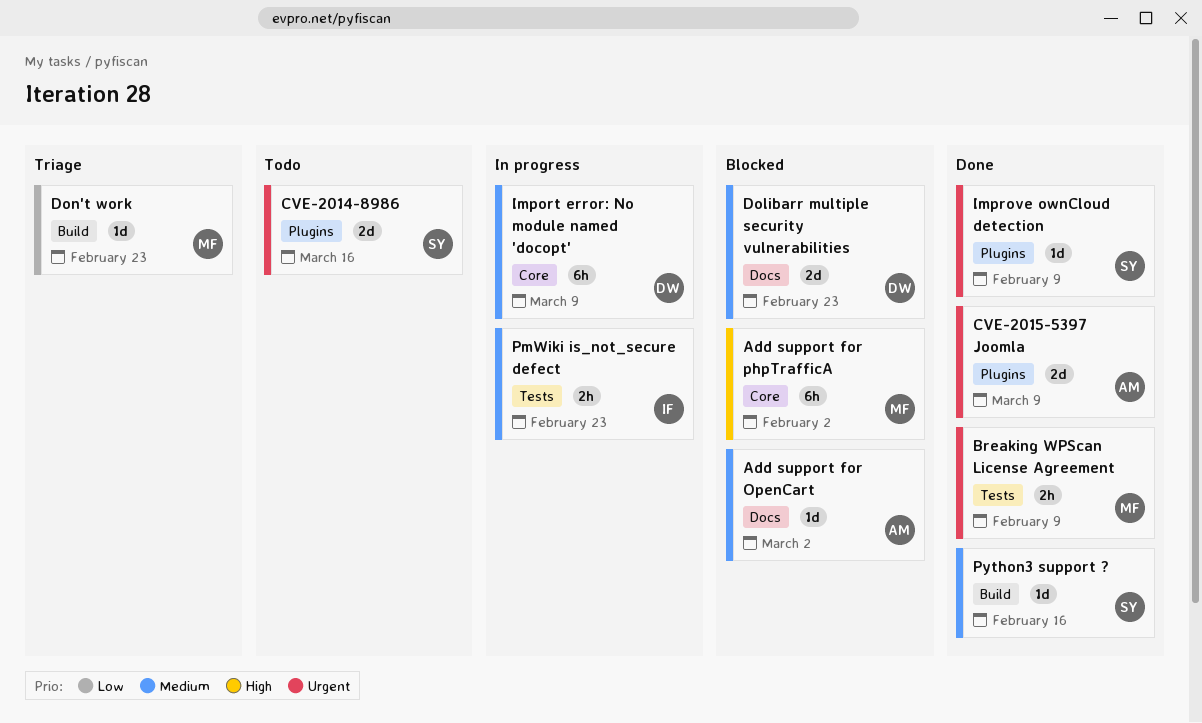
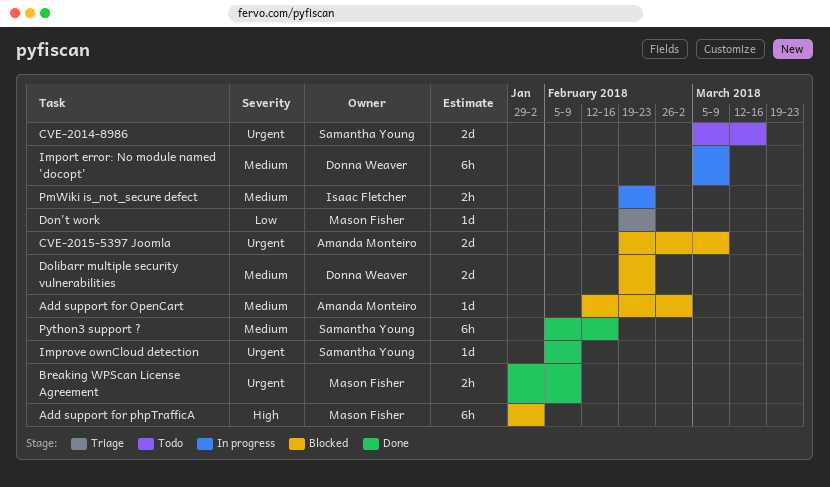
CVE-2015-5397 Joomla, status: Done -> Blocked
Python3 support ?, estimate: 1d -> 6h

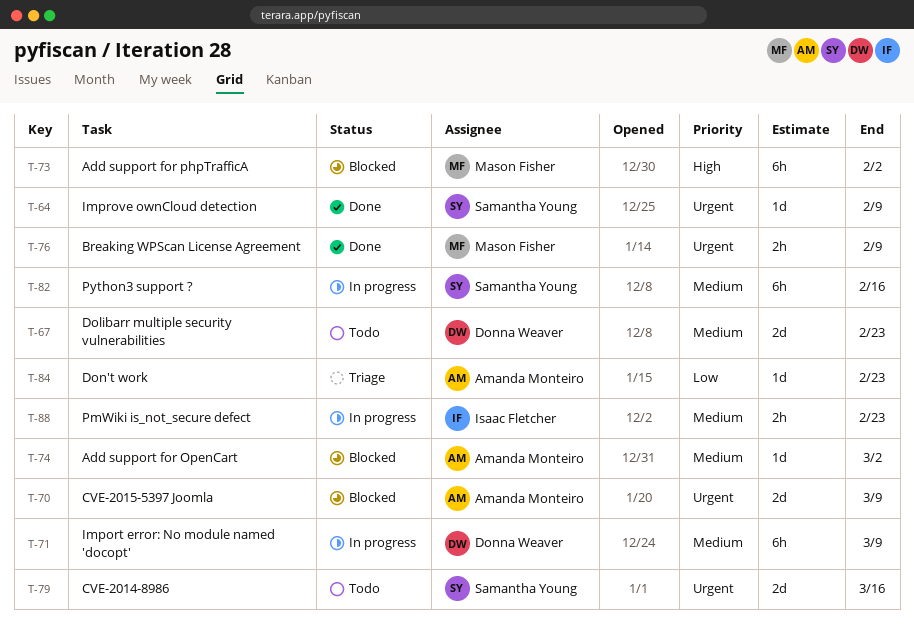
Dolibarr multiple security vulnerabilities, status: Blocked -> Todo
Don't work, owner: Mason Fisher -> Amanda Monteiro
Python3 support ?, status: Done -> In progress

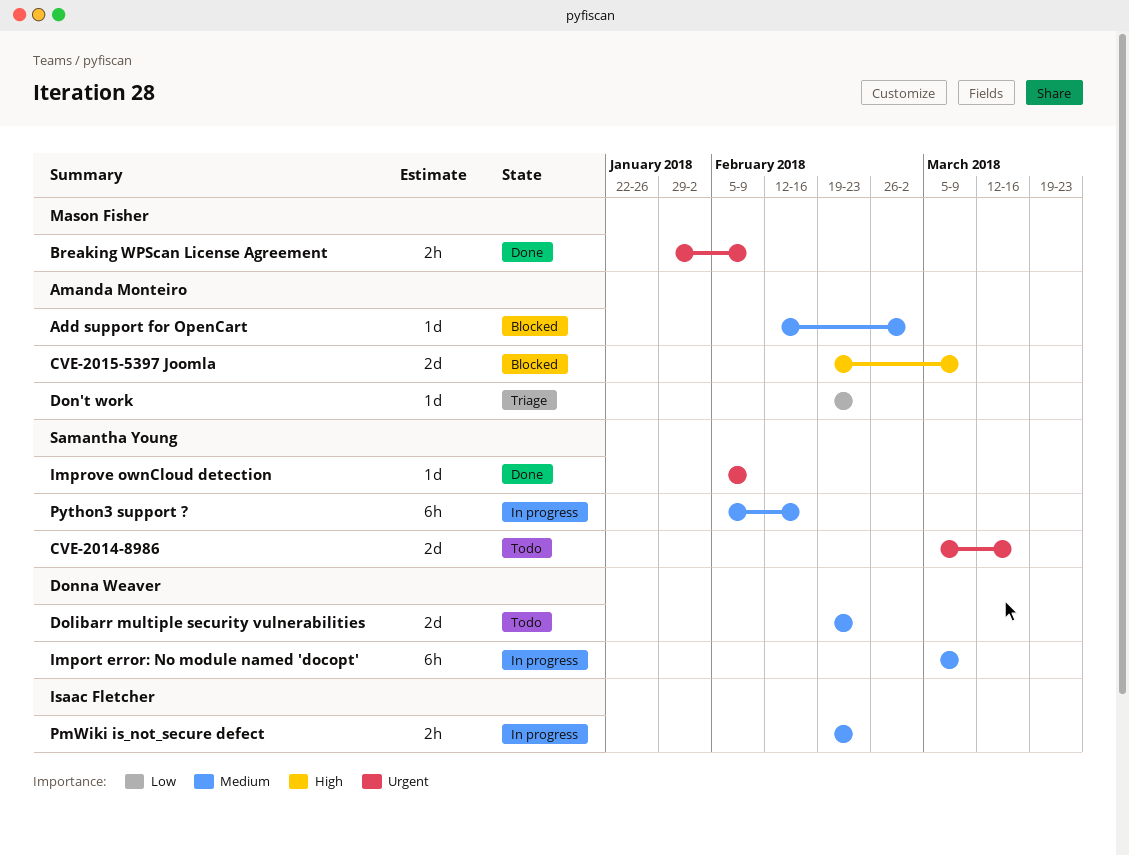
Add support for phpTrafficA: present -> none
CVE-2015-5397 Joomla, priority: Urgent -> High

